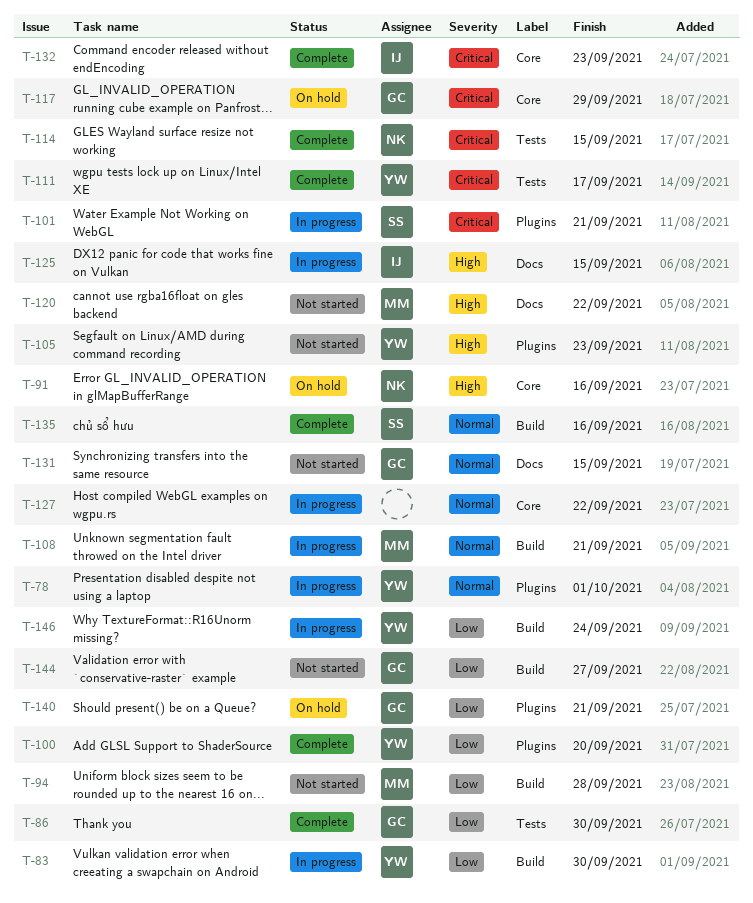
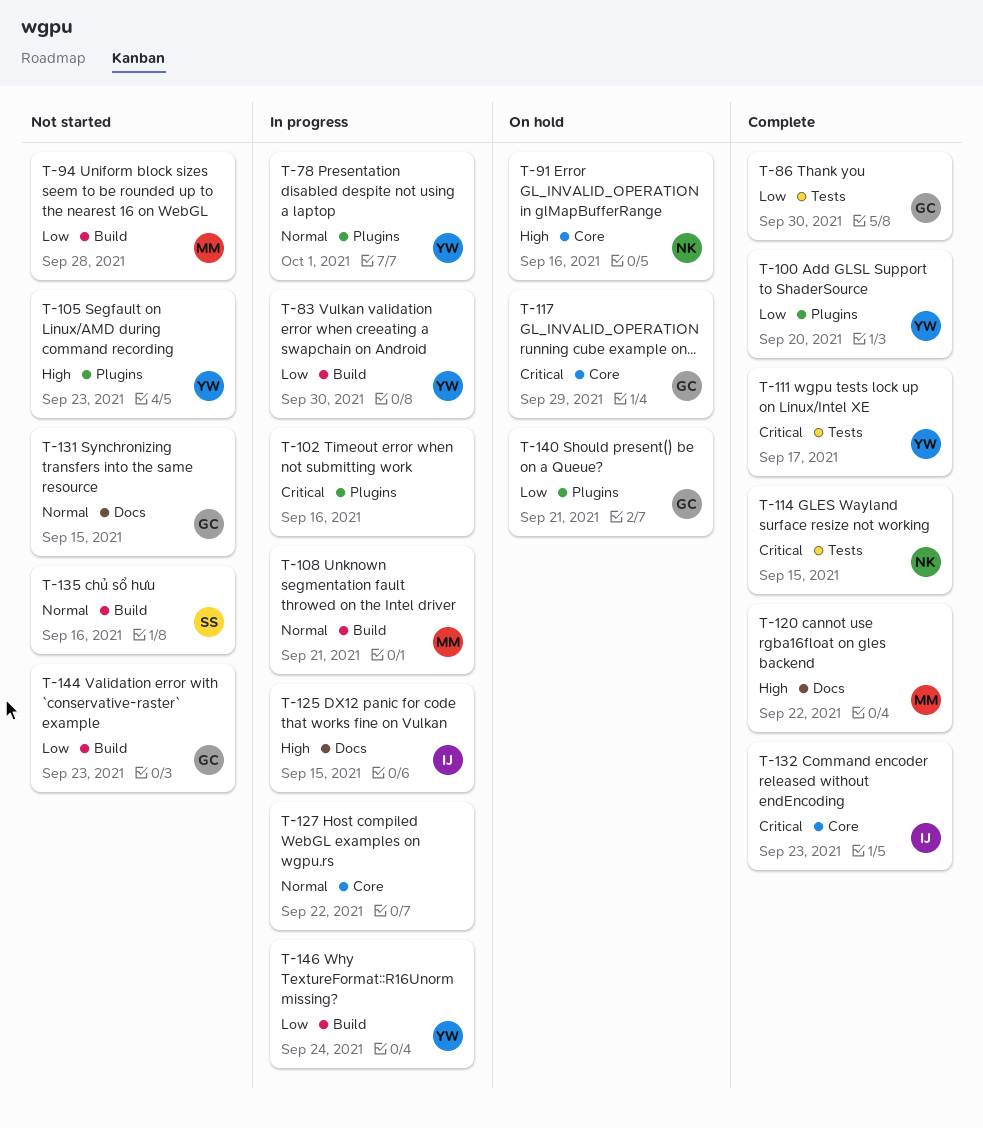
T-101: present -> none
T-102: none -> present
T-120, status: Not started -> Complete
T-135, status: Complete -> Not started
T-144, due: Sep 27 -> Sep 23

